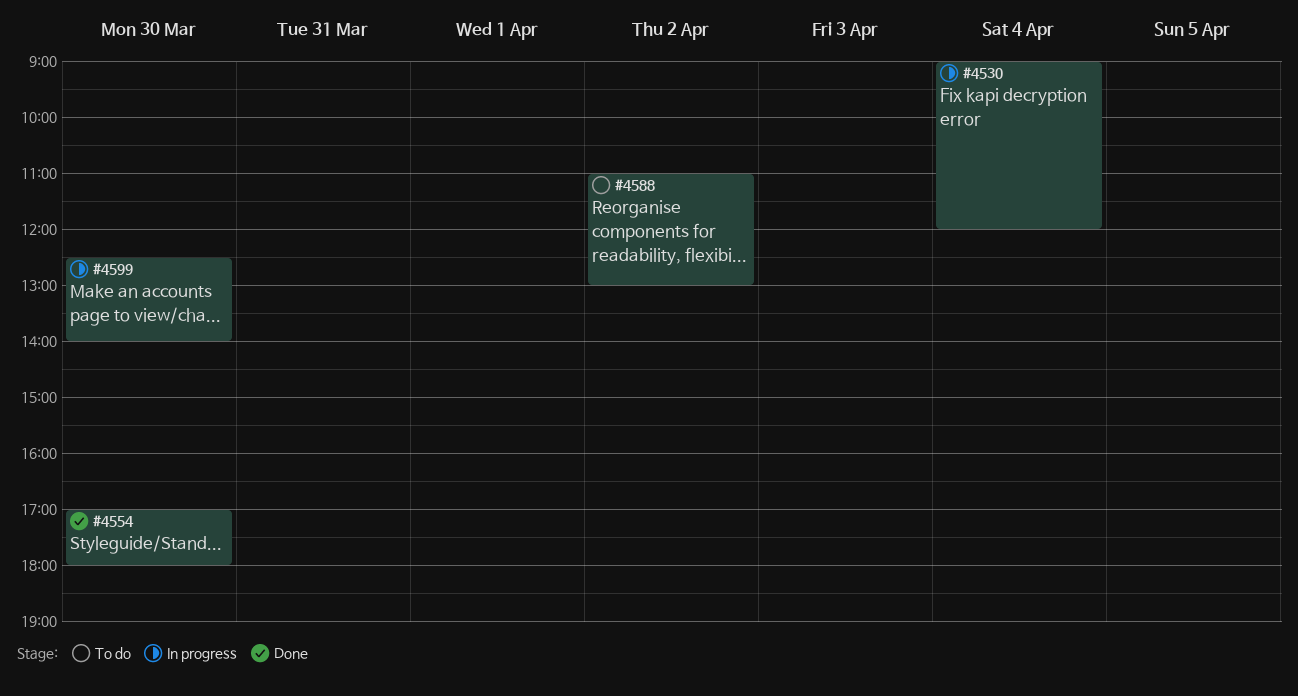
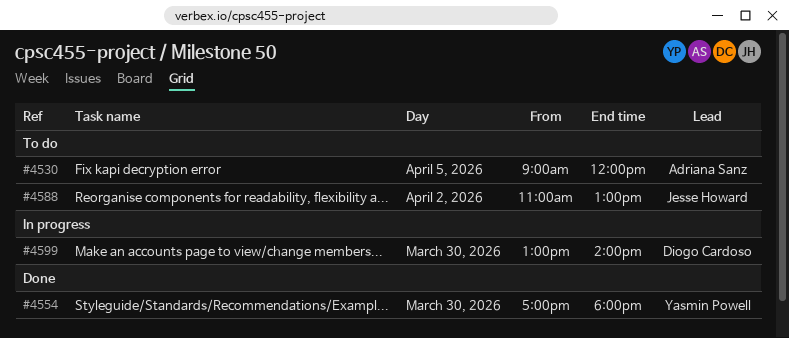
#4530, status: In progress -> To do
#4530, day: Apr 4 -> Apr 5
#4599, begins: 12:30 -> 13:00

